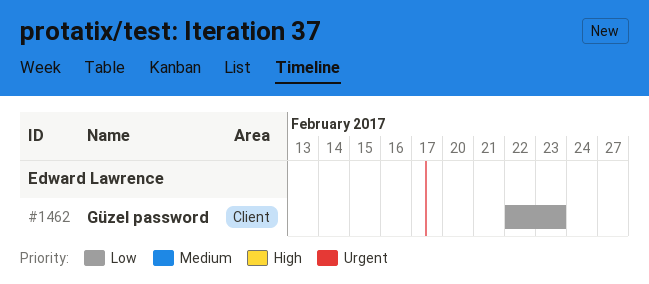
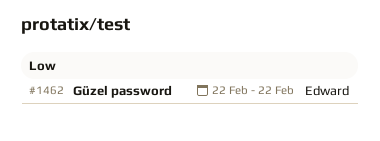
#1462, due: Feb 23 -> Feb 22

